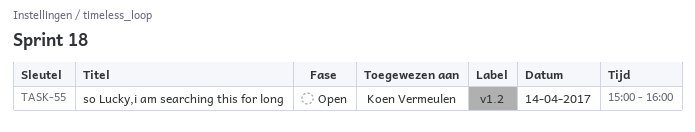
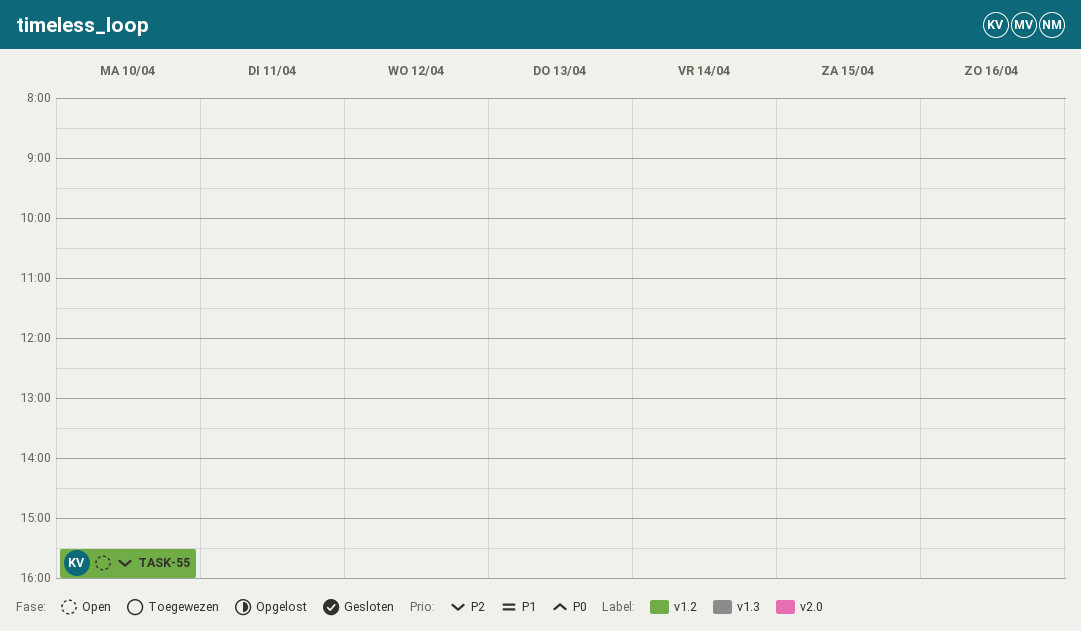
TASK-55, day: Apr 14 -> Apr 10
TASK-55, begins: 15:00 -> 15:30

